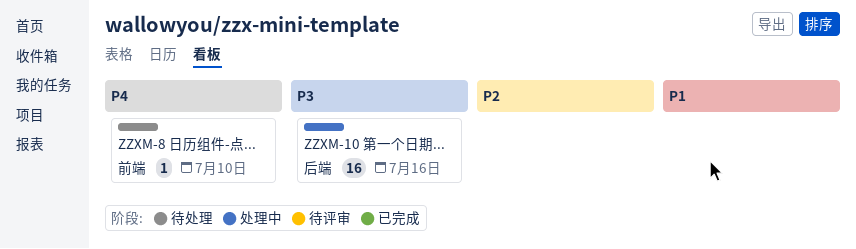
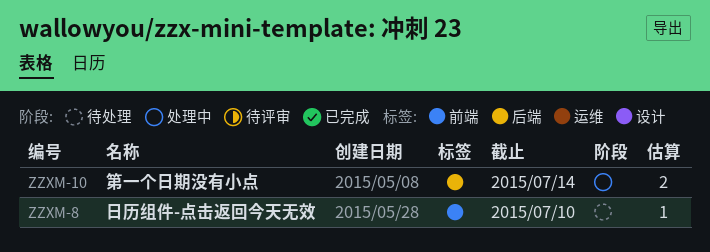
ZZXM-10, estimate: 16 -> 2
ZZXM-10, due: Jul 16 -> Jul 14

